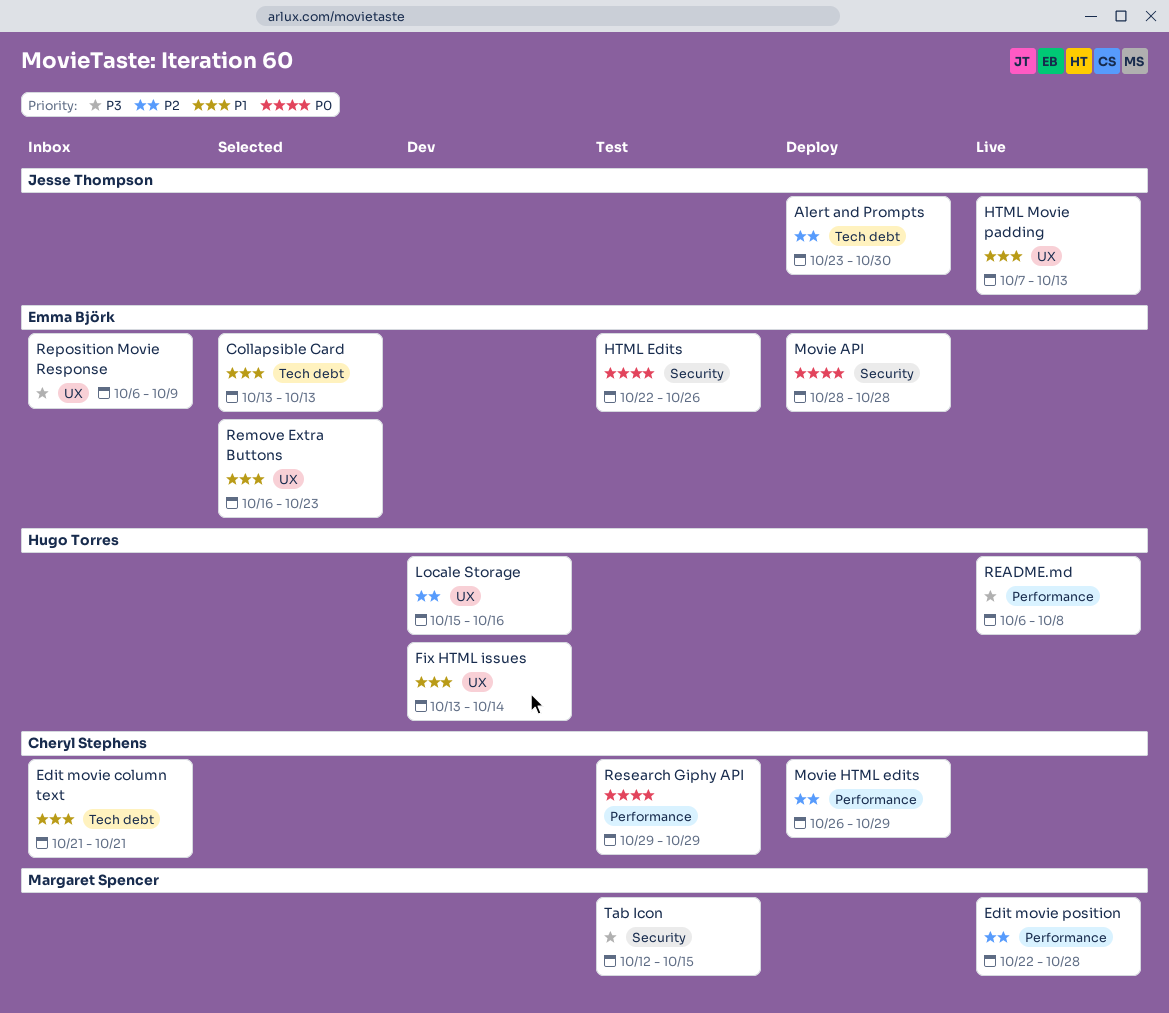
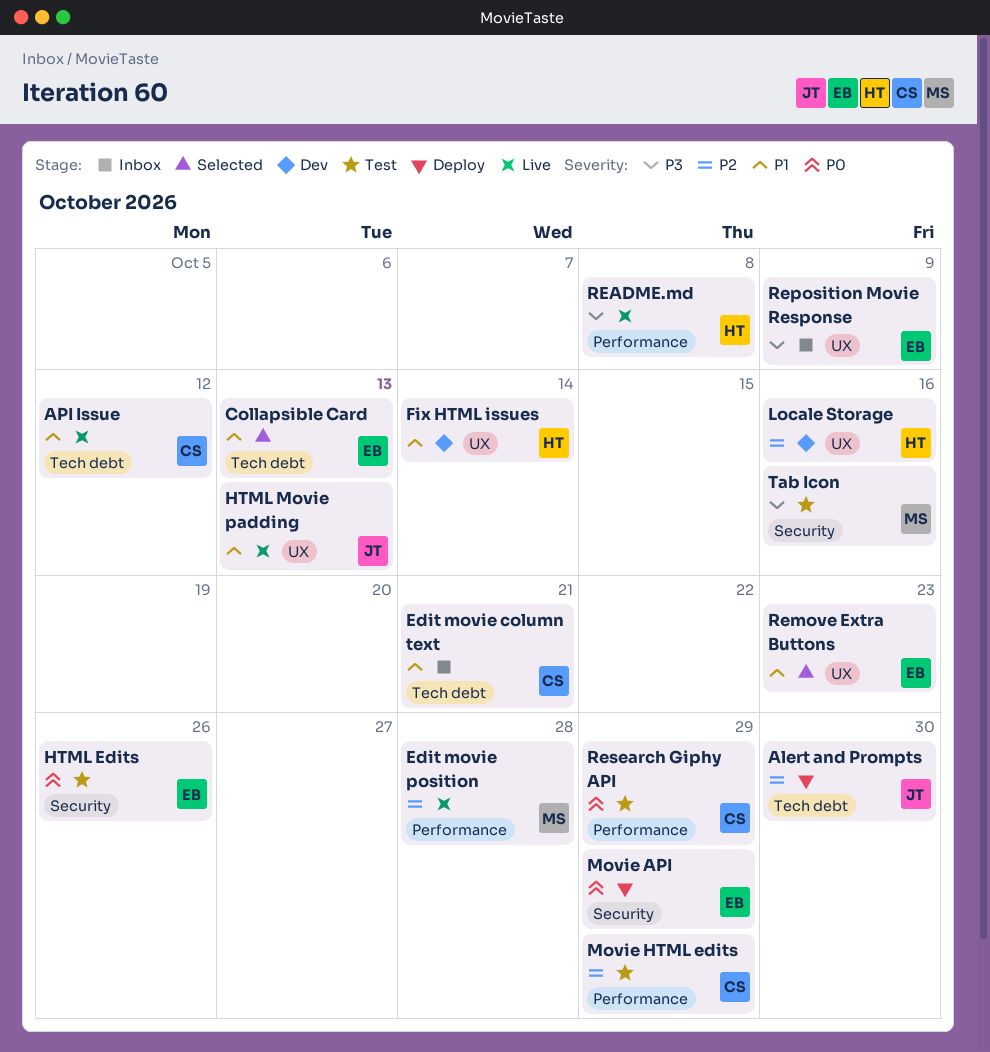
API Issue: none -> present
Movie API, due: Oct 28 -> Oct 29
Movie HTML edits, status: Deploy -> Test
Tab Icon, due: Oct 15 -> Oct 16

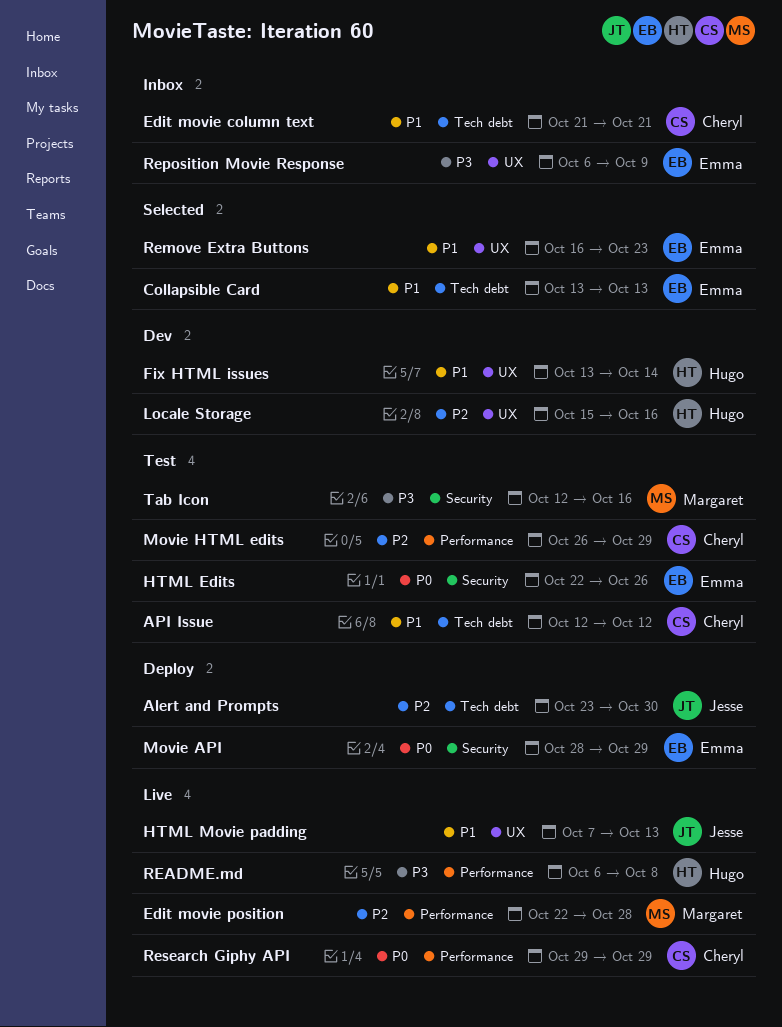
API Issue, status: Live -> Test
Research Giphy API, status: Test -> Live

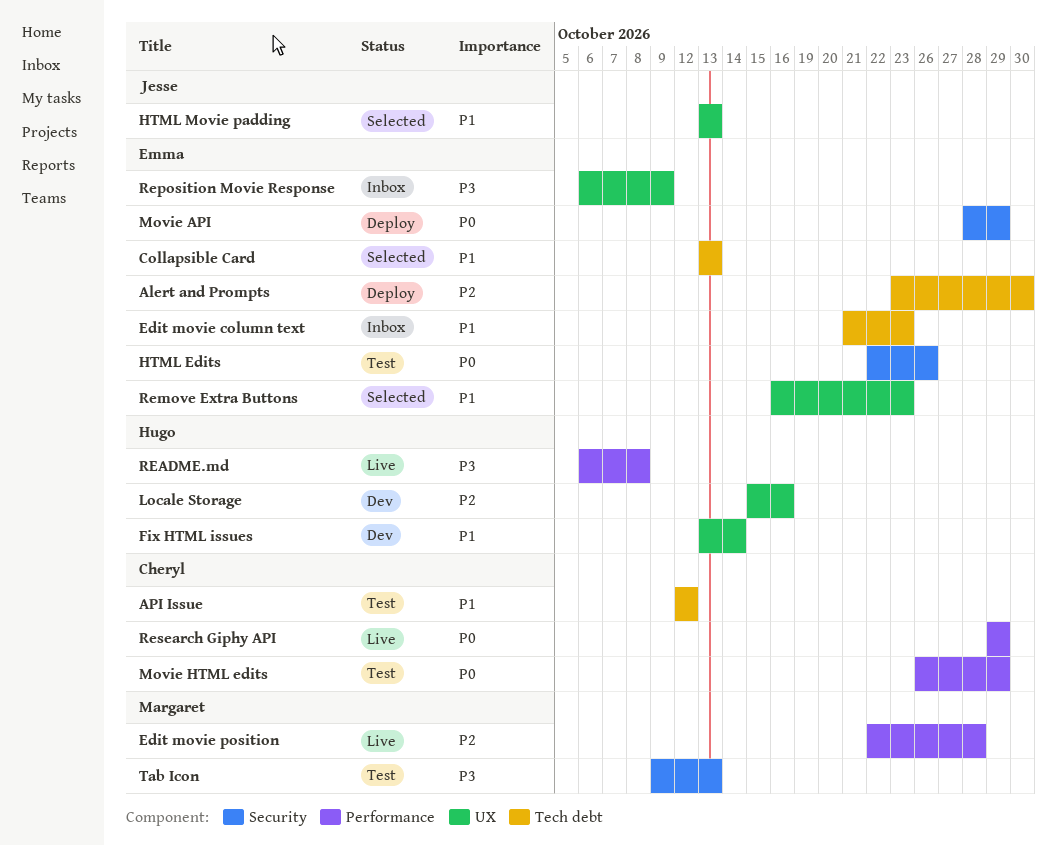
Alert and Prompts, owner: Jesse -> Emma
Edit movie column text, owner: Cheryl -> Emma
Edit movie column text, due: Oct 21 -> Oct 23
HTML Movie padding, status: Live -> Selected
HTML Movie padding, start: Oct 7 -> Oct 13
Movie HTML edits, priority: P2 -> P0
Tab Icon, start: Oct 12 -> Oct 9
Tab Icon, due: Oct 16 -> Oct 13

